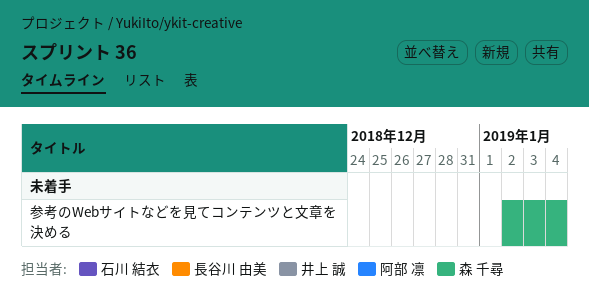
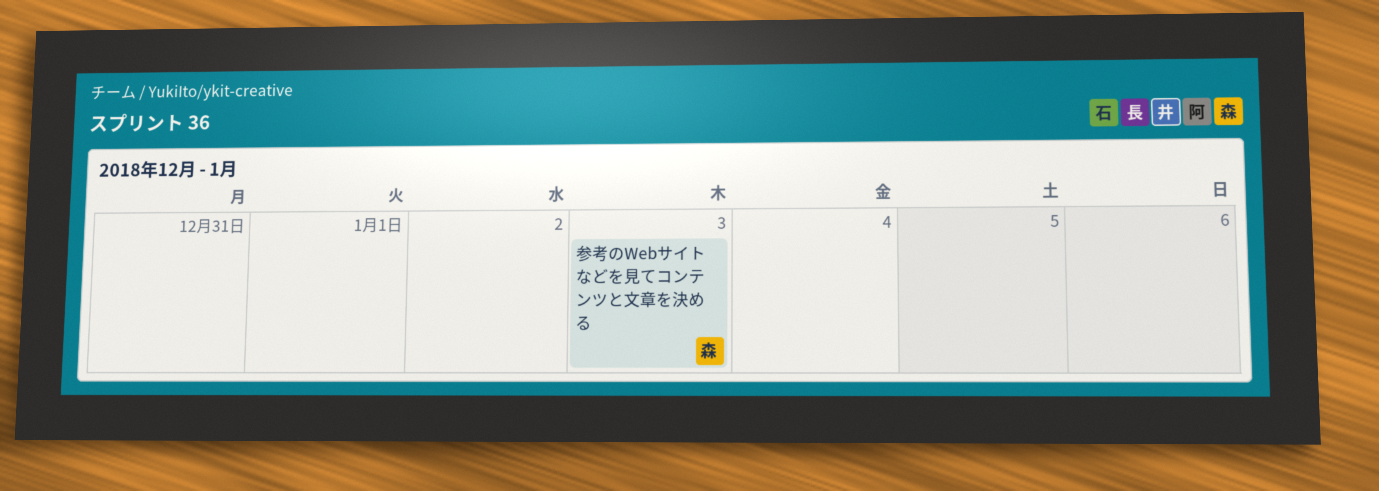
参考のWebサイトなどを見てコンテンツと文章を決める, due: Jan 4 -> Jan 3

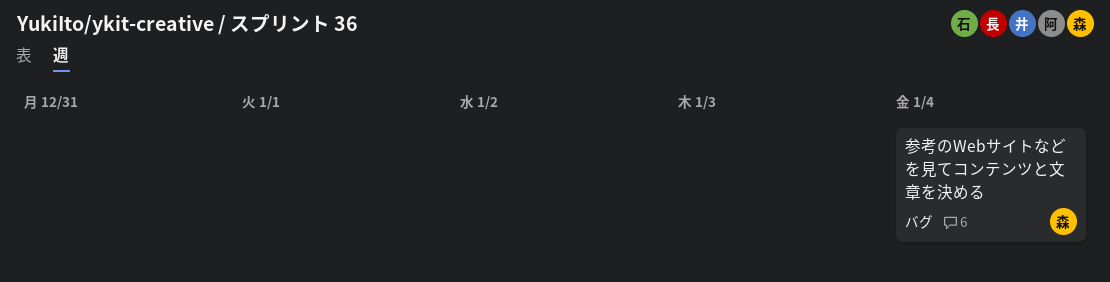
参考のWebサイトなどを見てコンテンツと文章を決める, due: Jan 3 -> Jan 4

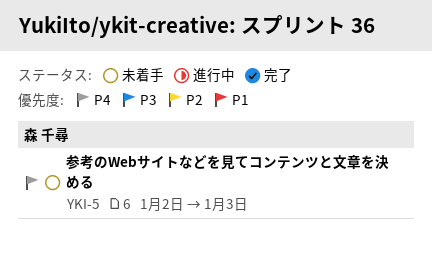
参考のWebサイトなどを見てコンテンツと文章を決める, due: Jan 4 -> Jan 3

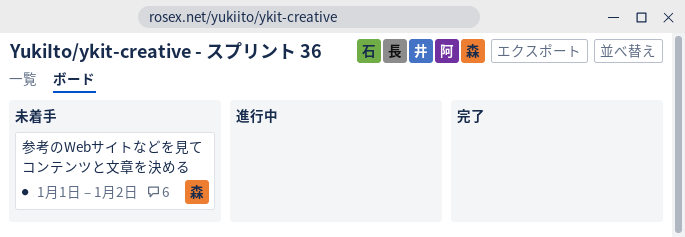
参考のWebサイトなどを見てコンテンツと文章を決める, start: Jan 2 -> Jan 1
参考のWebサイトなどを見てコンテンツと文章を決める, due: Jan 3 -> Jan 2

